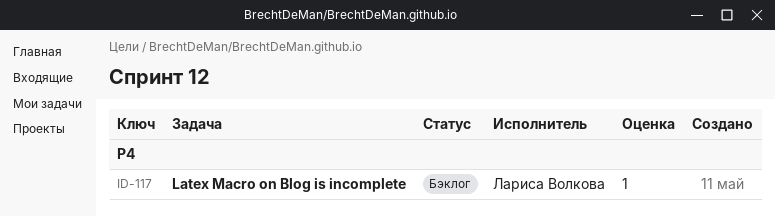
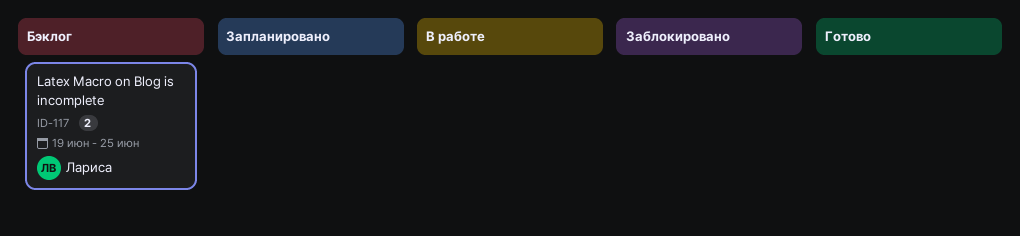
ID-117, estimate: 1 -> 2

